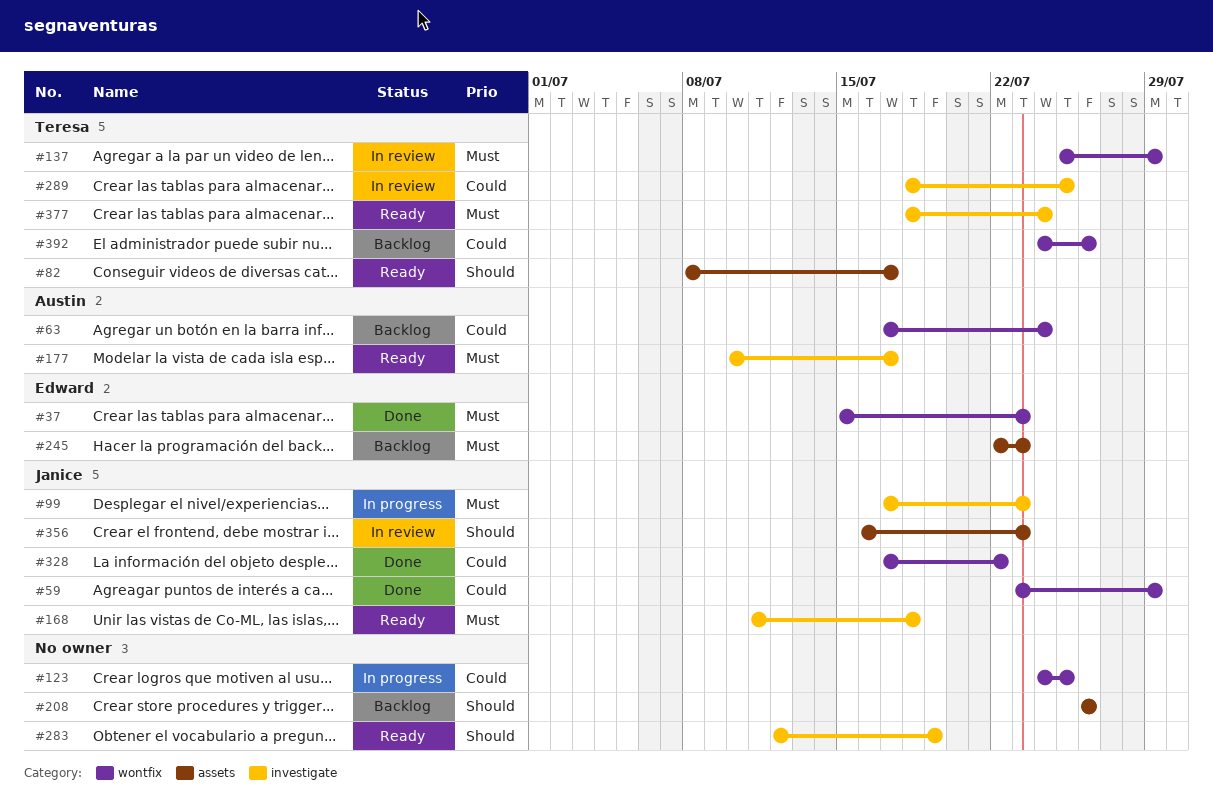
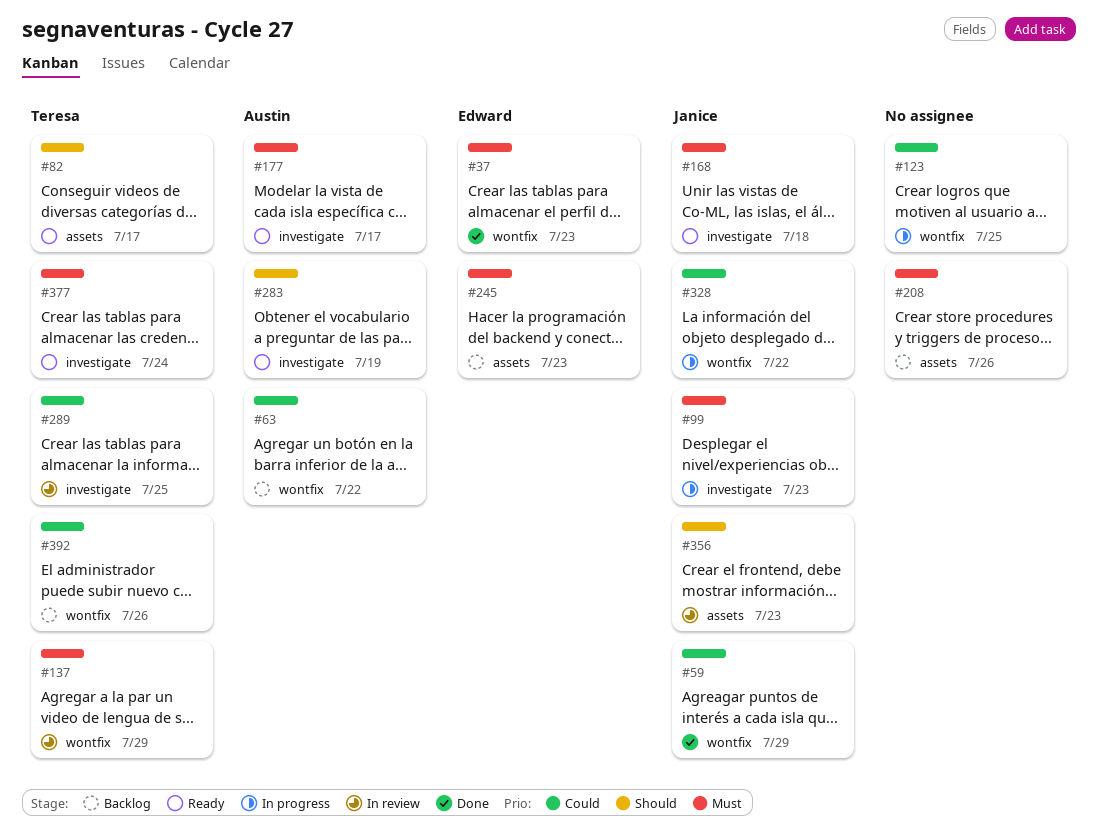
#63, due: Jul 24 -> Jul 22
#208, priority: Should -> Must
#283, owner: none -> Austin
#328, status: Done -> In progress

